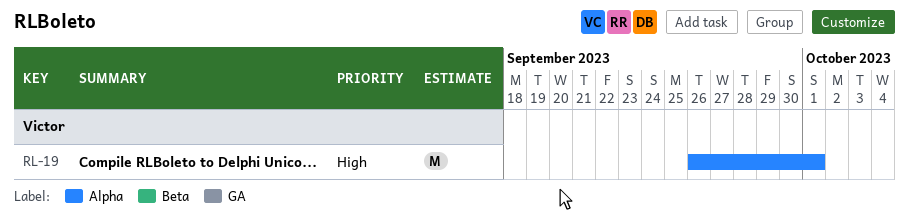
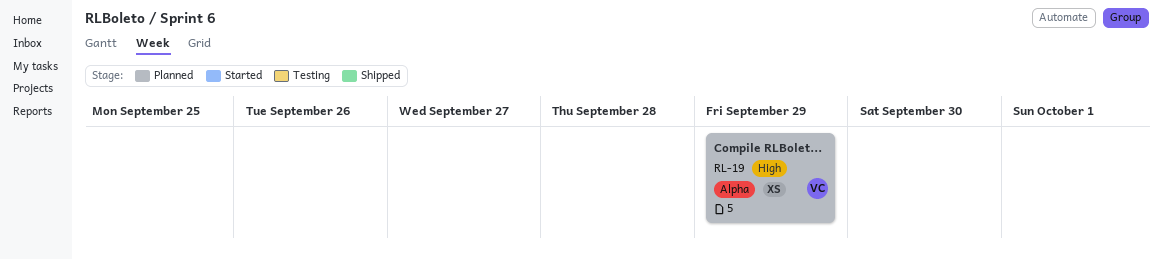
RL-19, estimate: M -> XS
RL-19, due: Oct 1 -> Sep 29

